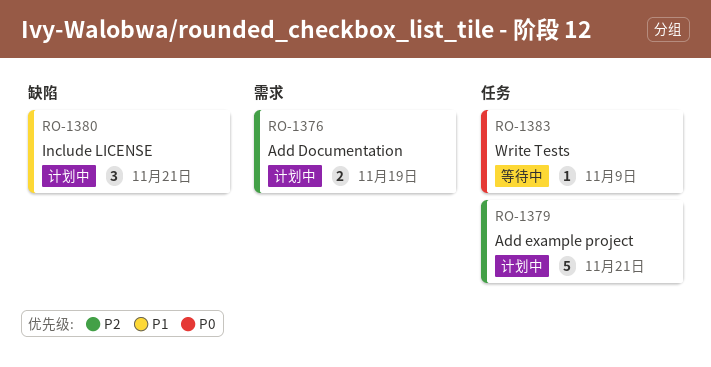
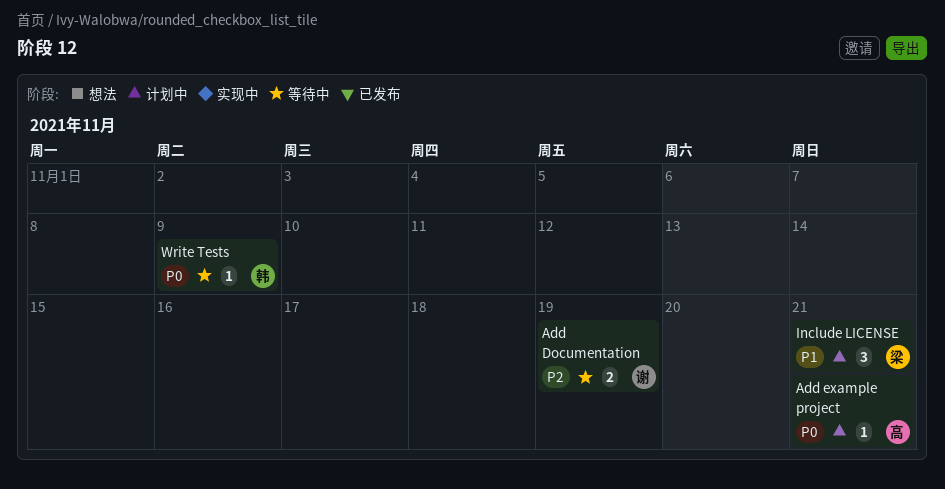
Add Documentation, status: 计划中 -> 等待中
Add example project, priority: P2 -> P0
Add example project, estimate: 5 -> 1

